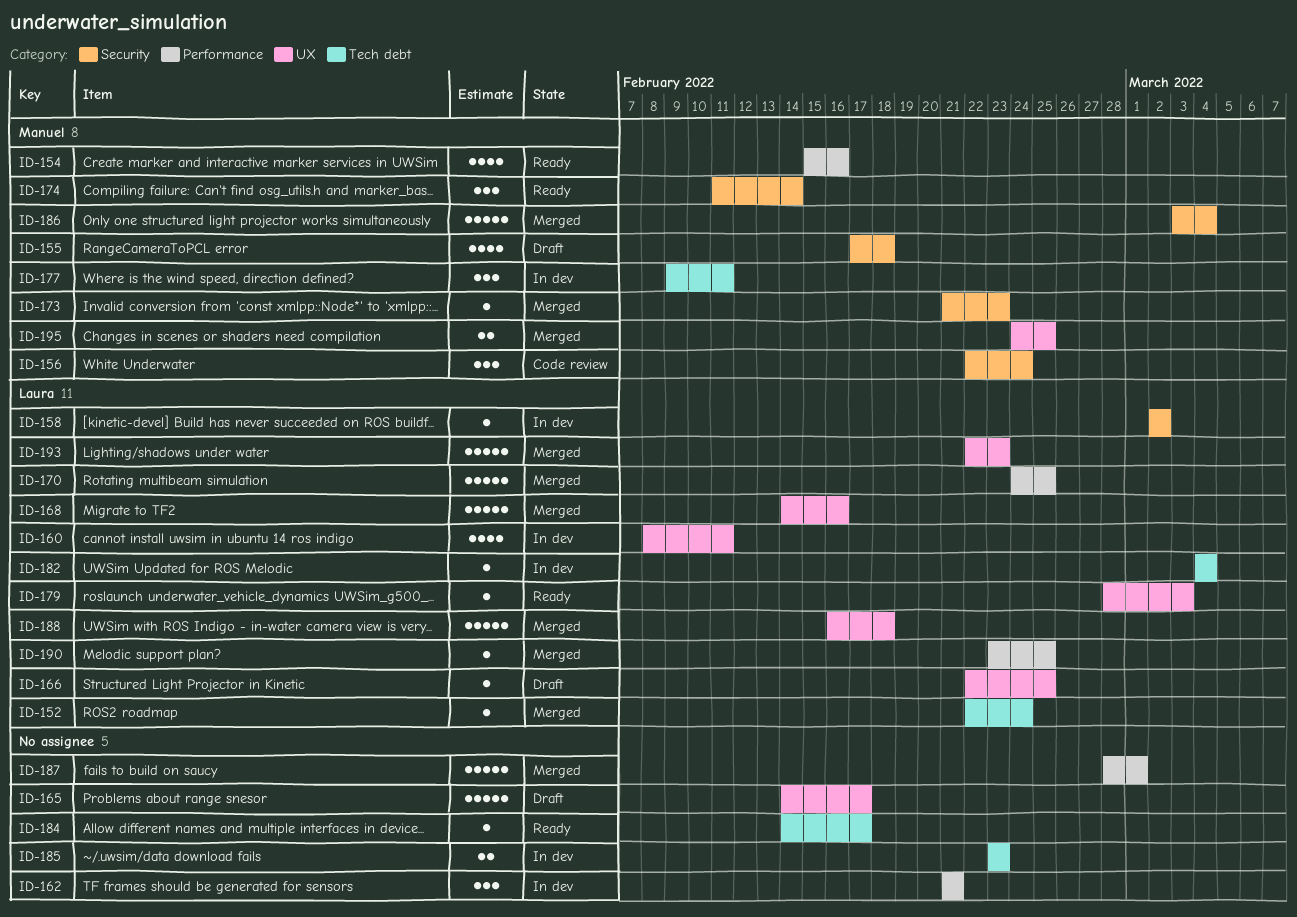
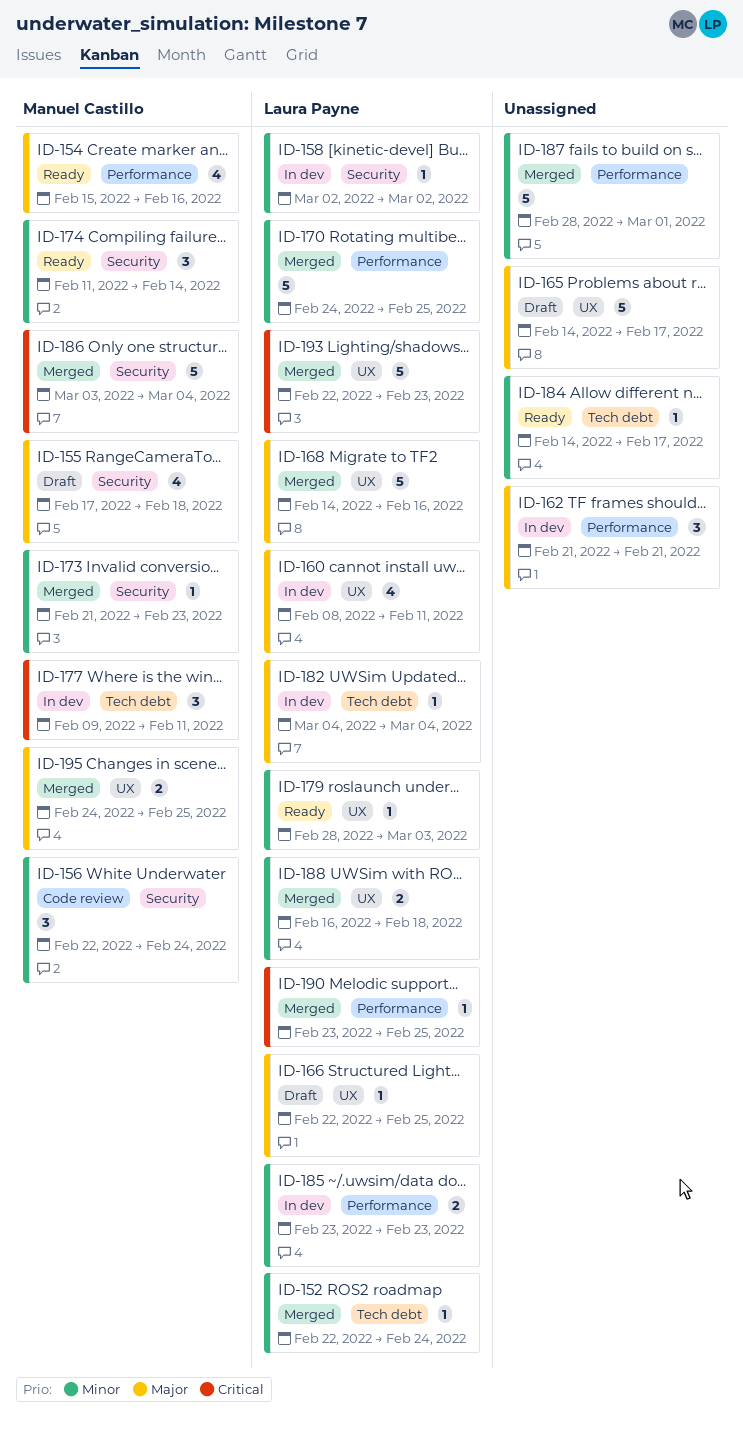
ID-185, owner: none -> Laura Payne
ID-185, label: Tech debt -> Performance
ID-188, estimate: 5 -> 2

